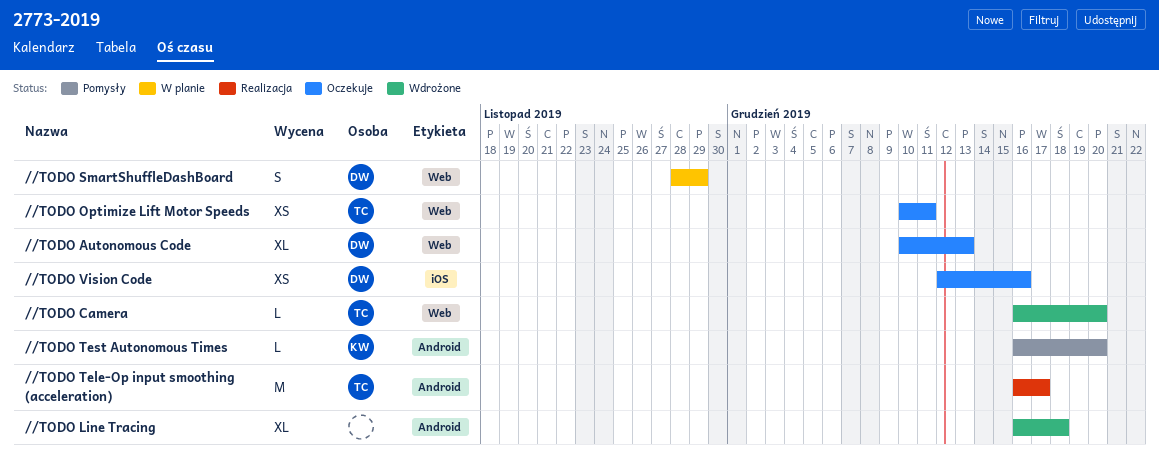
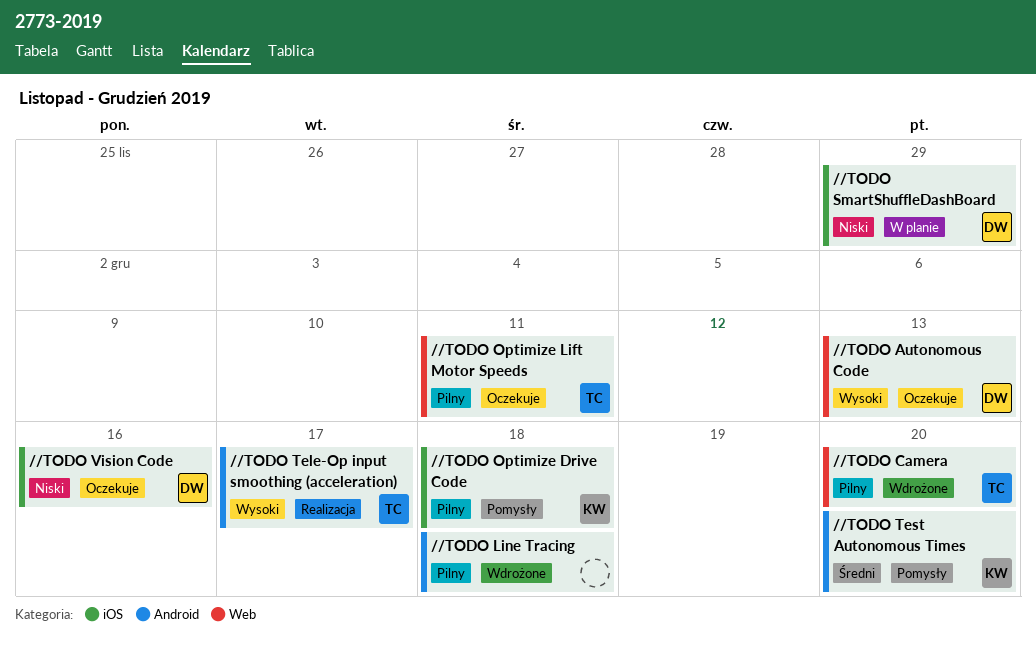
//TODO Optimize Drive Code: none -> present
//TODO SmartShuffleDashBoard, label: Web -> iOS

